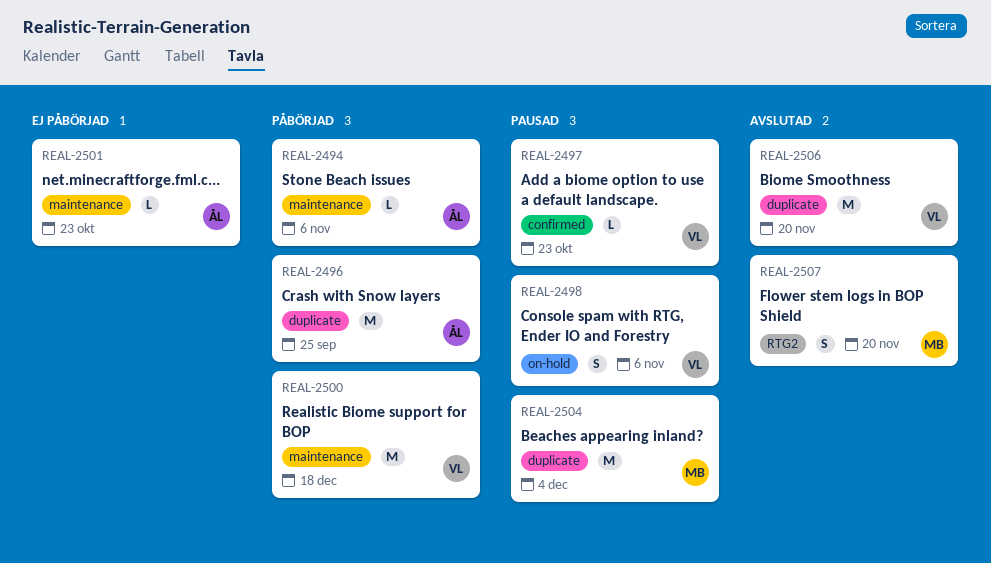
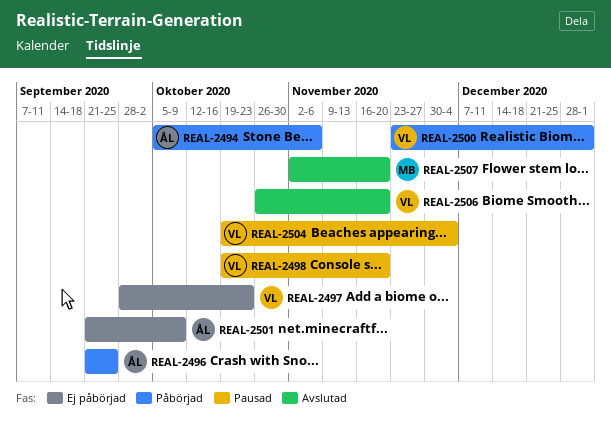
REAL-2497, status: Pausad -> Ej påbörjad
REAL-2498, due: Nov 6 -> Nov 20
REAL-2500, due: Dec 18 -> Jan 1
REAL-2501, due: Oct 23 -> Oct 9
REAL-2504, owner: MB -> VL

